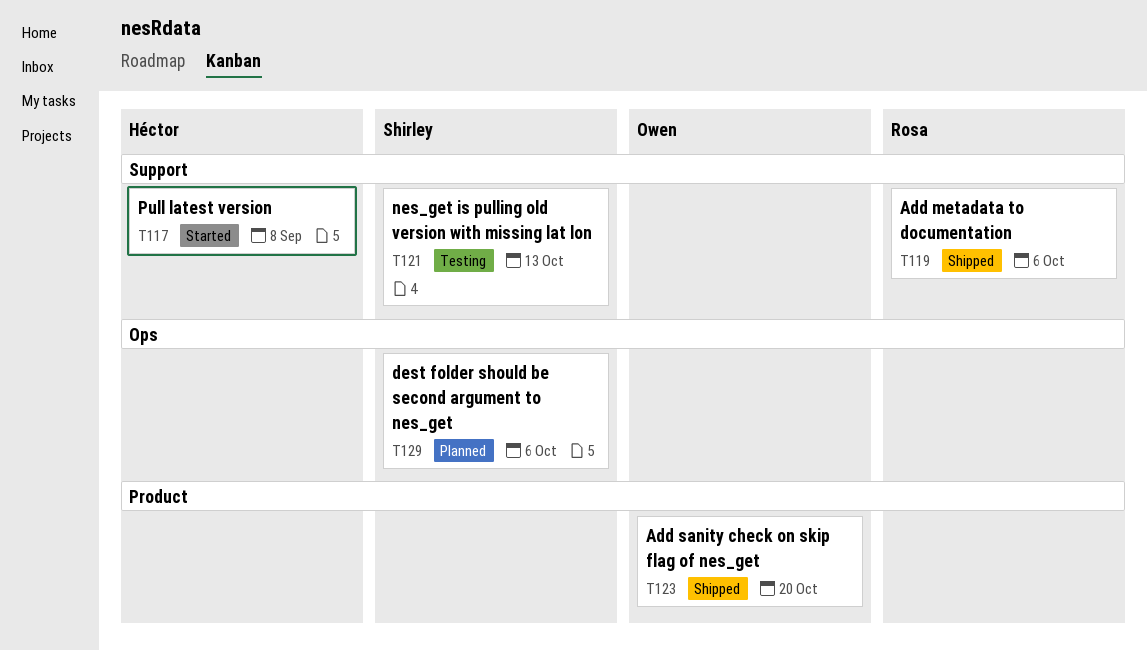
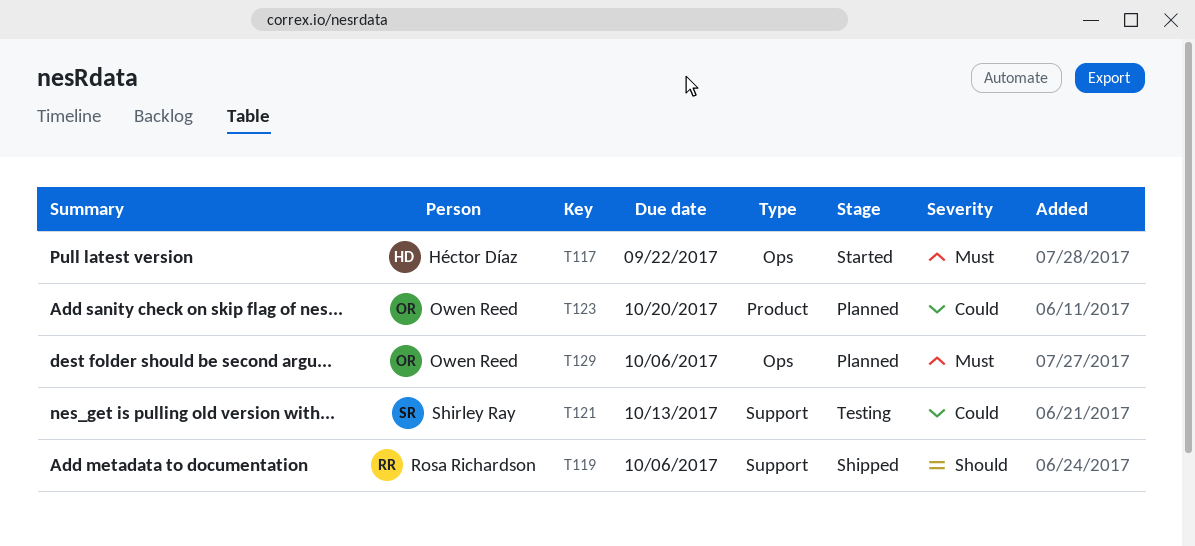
T117, label: Support -> Ops
T117, due: Sep 8 -> Sep 22
T123, status: Shipped -> Planned
T129, owner: Shirley Ray -> Owen Reed

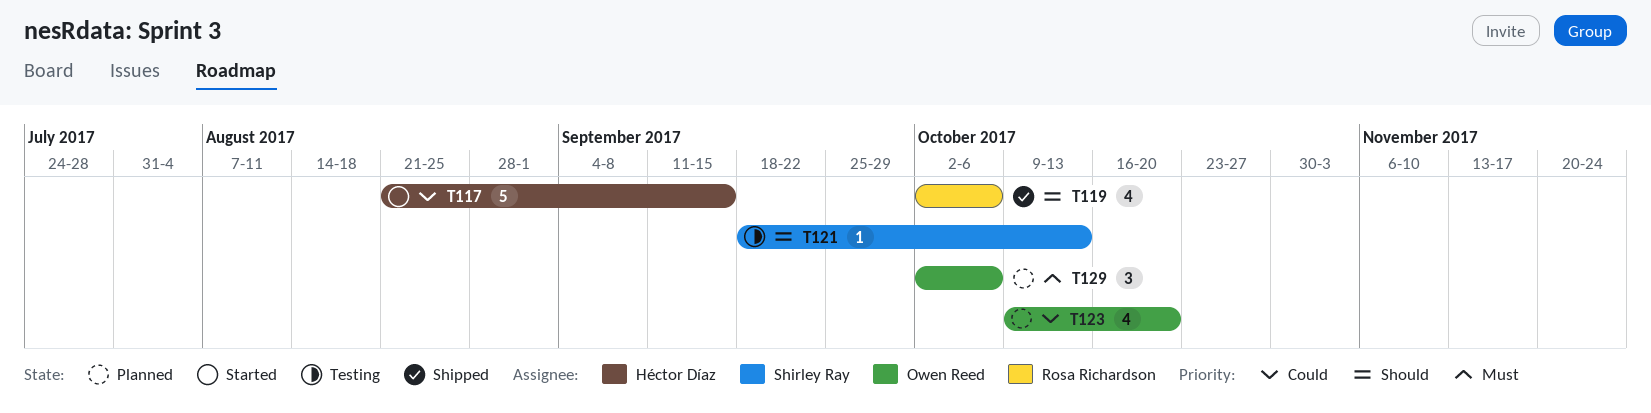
T117, priority: Must -> Could
T117, due: Sep 22 -> Sep 15
T121, priority: Could -> Should

